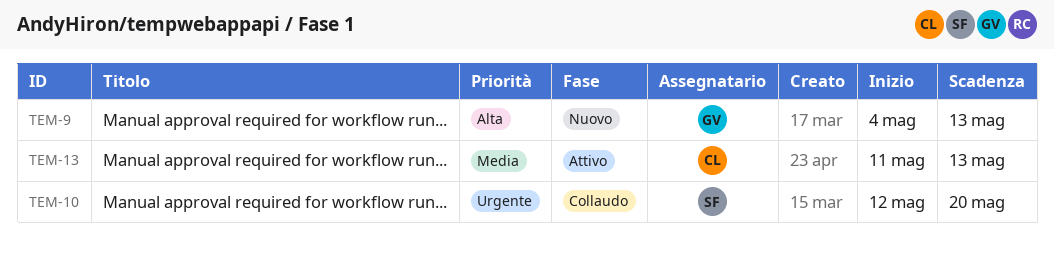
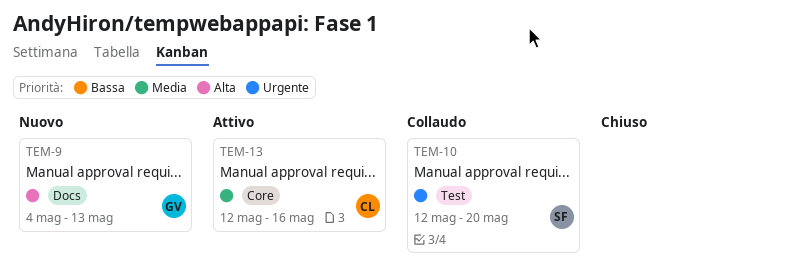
TEM-13, start: May 11 -> May 12
TEM-13, due: May 13 -> May 16

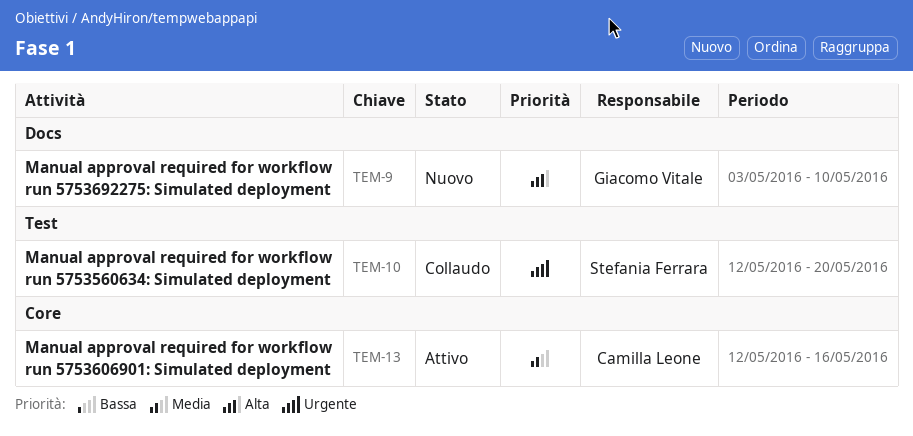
TEM-9, start: May 4 -> May 3
TEM-9, due: May 13 -> May 10

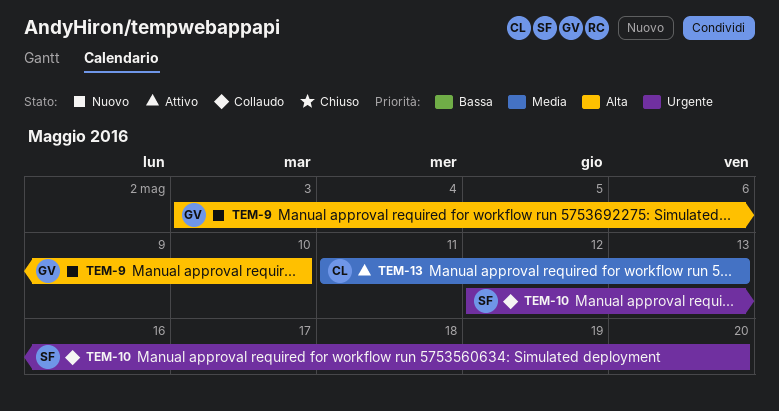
TEM-13, start: May 12 -> May 11
TEM-13, due: May 16 -> May 13

